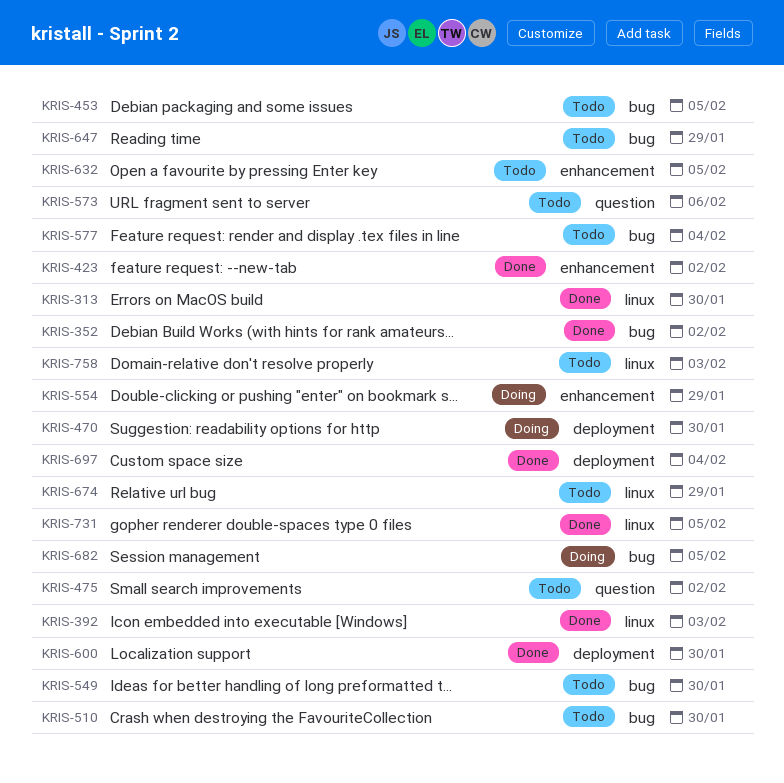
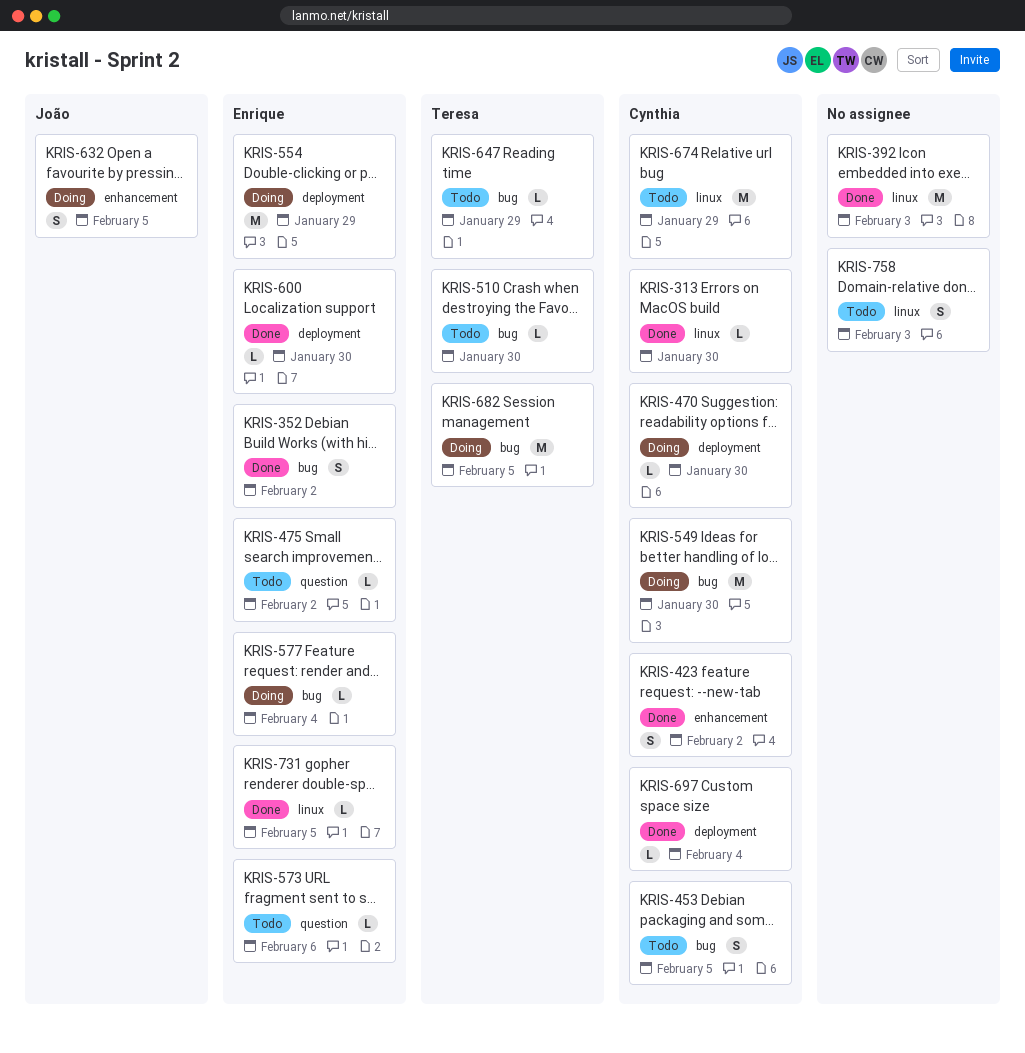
KRIS-549, status: Todo -> Doing
KRIS-554, label: enhancement -> deployment
KRIS-577, status: Todo -> Doing
KRIS-632, status: Todo -> Doing

